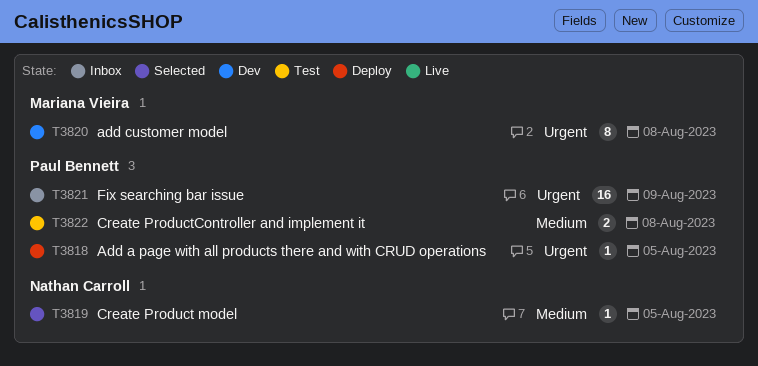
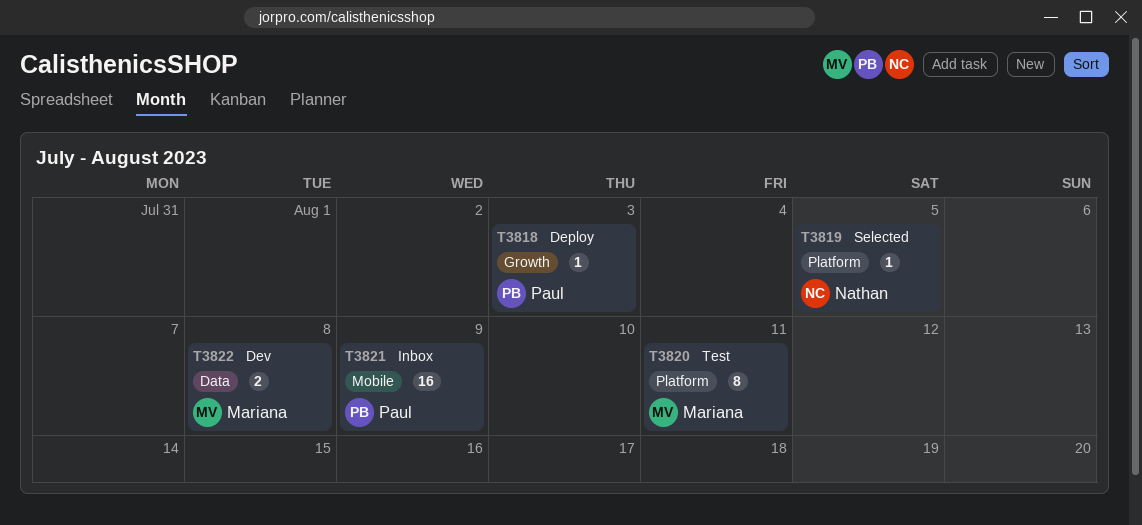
T3818, due: Aug 5 -> Aug 3
T3820, status: Dev -> Test
T3820, due: Aug 8 -> Aug 11
T3822, status: Test -> Dev
T3822, owner: Paul Bennett -> Mariana Vieira

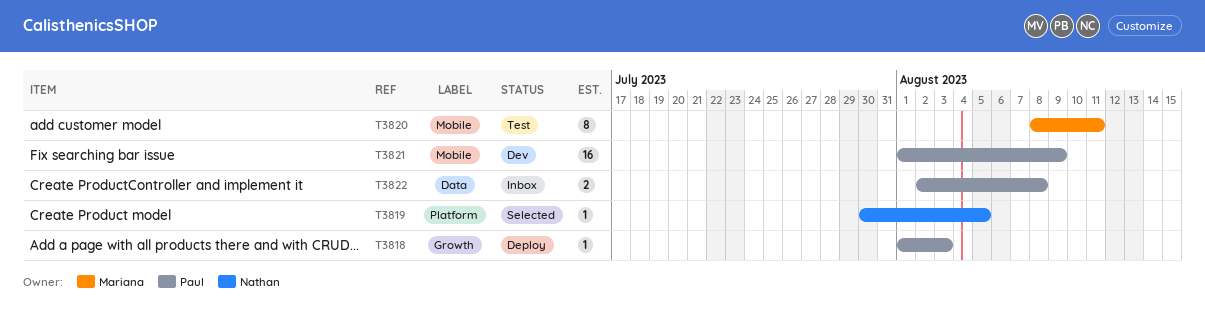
T3820, label: Platform -> Mobile
T3821, status: Inbox -> Dev
T3822, status: Dev -> Inbox
T3822, owner: Mariana -> Paul

